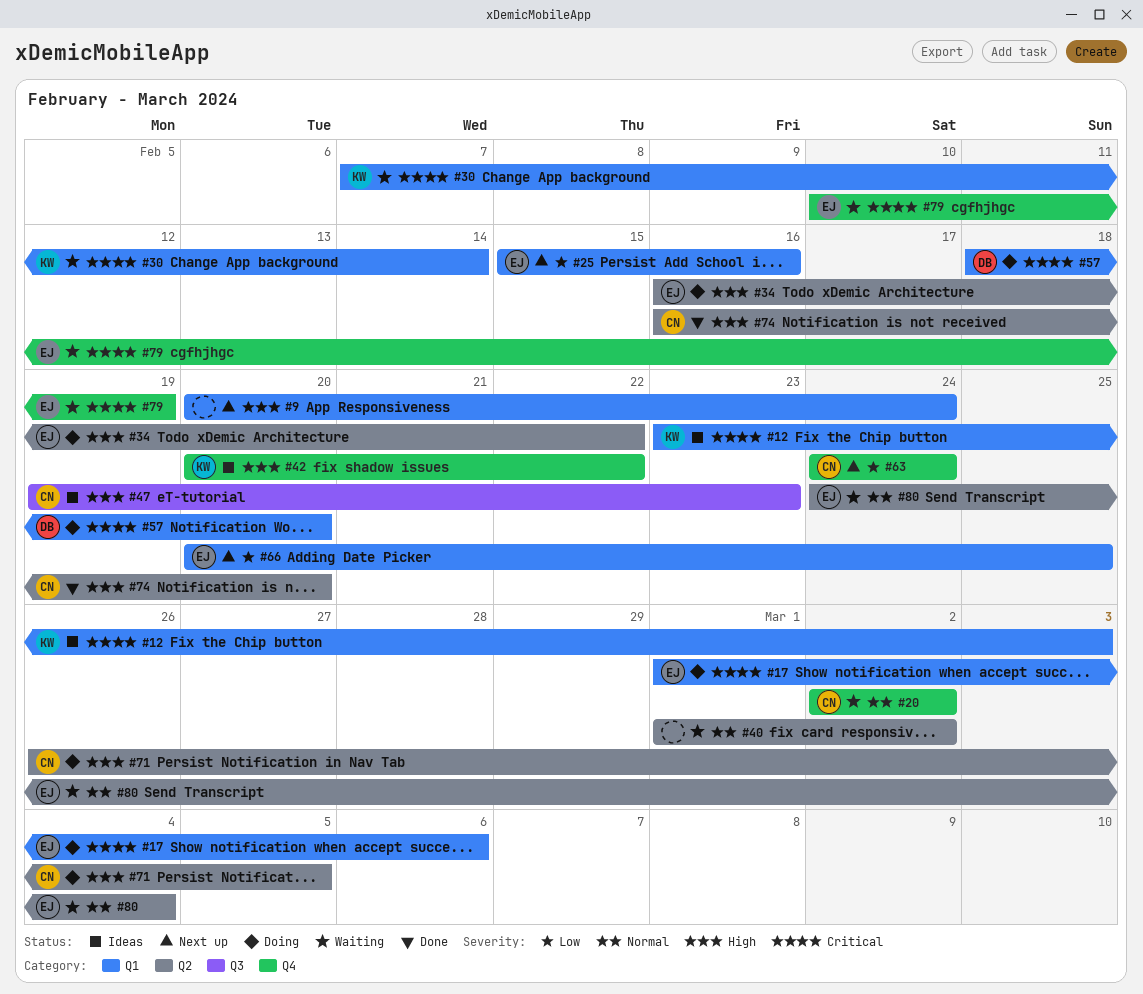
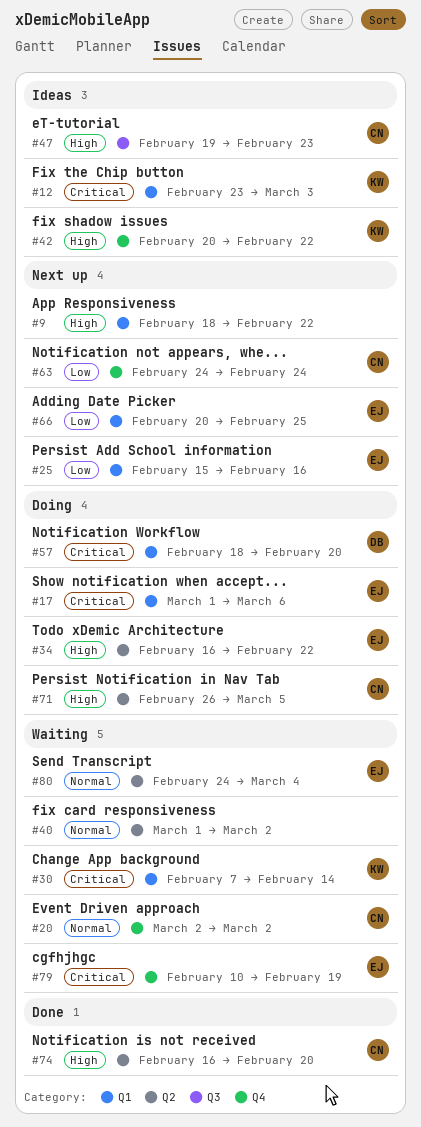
#9, start: Feb 20 -> Feb 18
#9, due: Feb 24 -> Feb 22

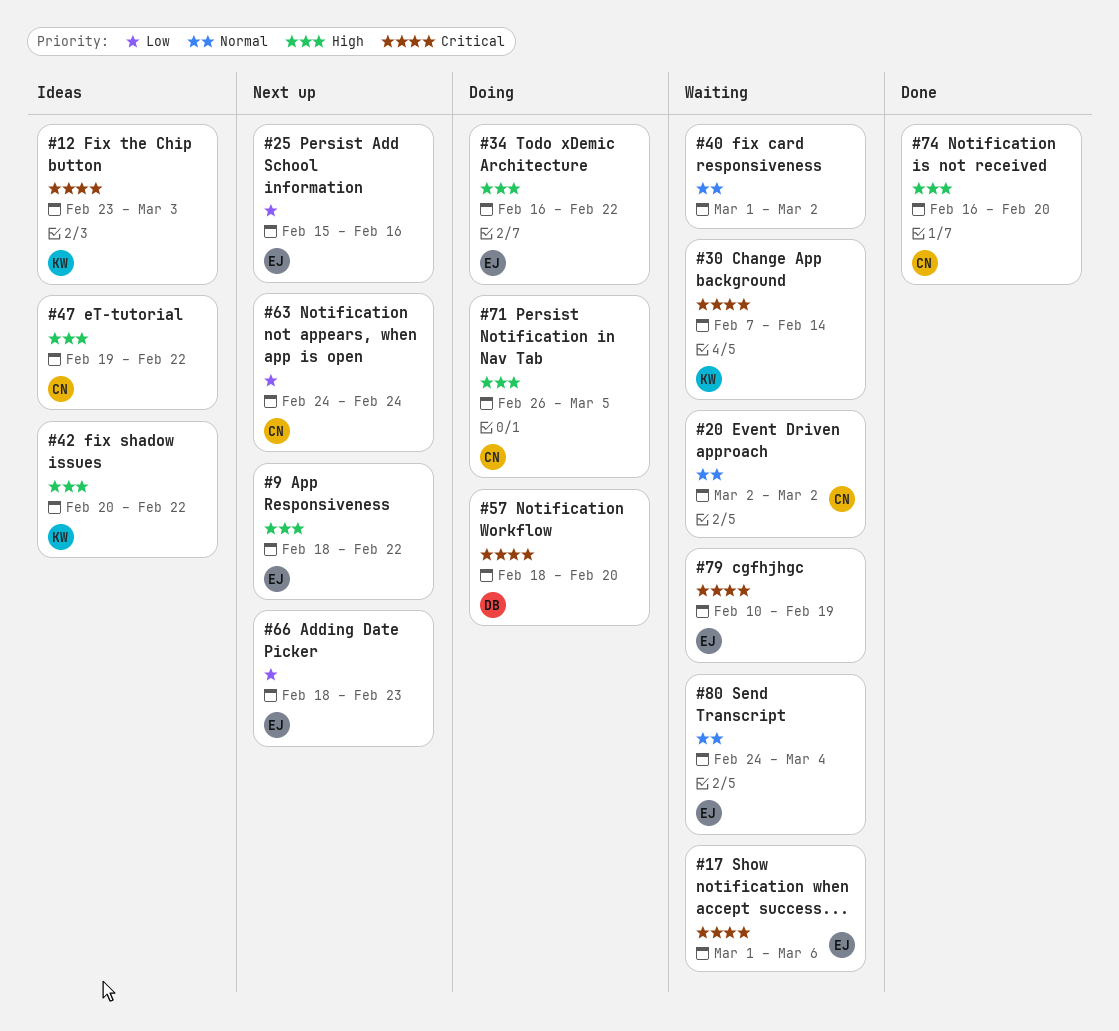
#9, owner: none -> EJ
#17, status: Doing -> Waiting
#47, due: Feb 23 -> Feb 22
#66, start: Feb 20 -> Feb 18
#66, due: Feb 25 -> Feb 23

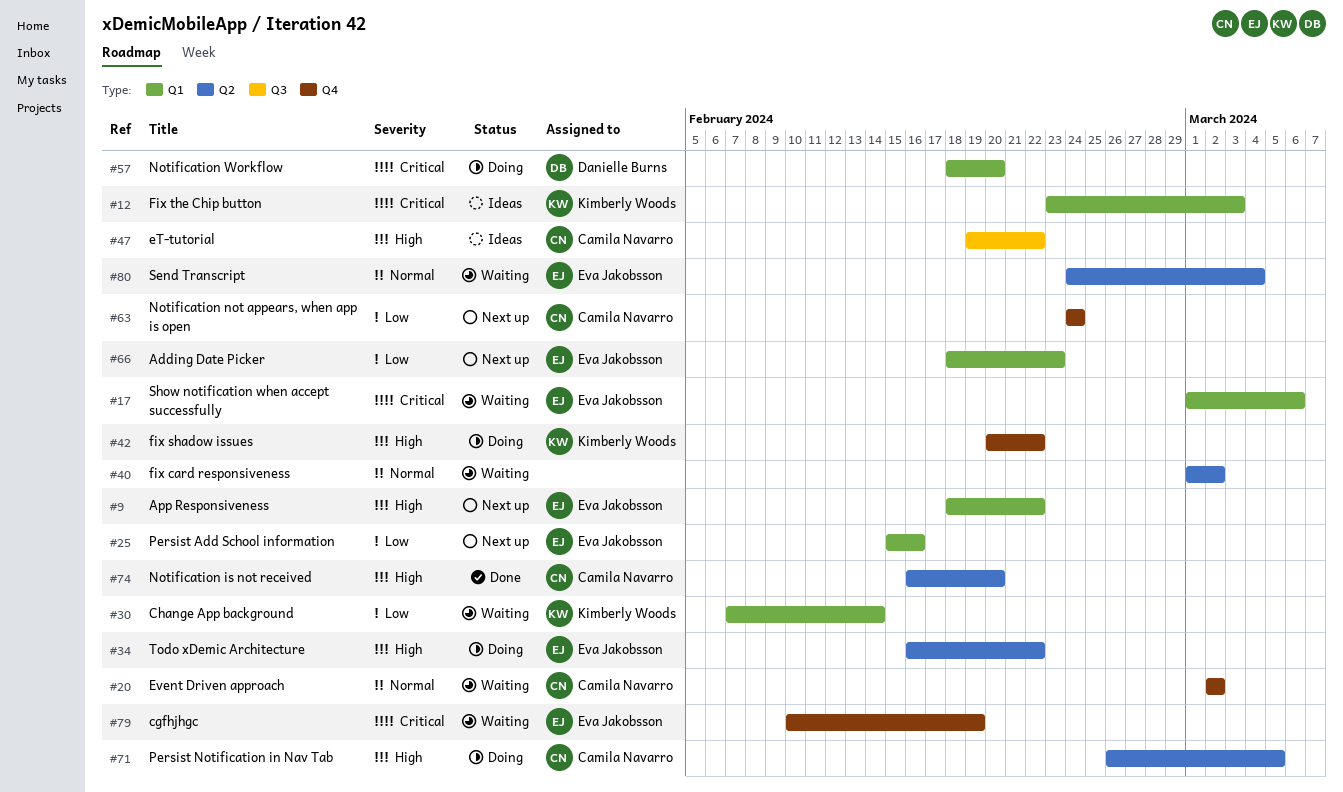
#30, priority: Critical -> Low
#42, status: Ideas -> Doing

